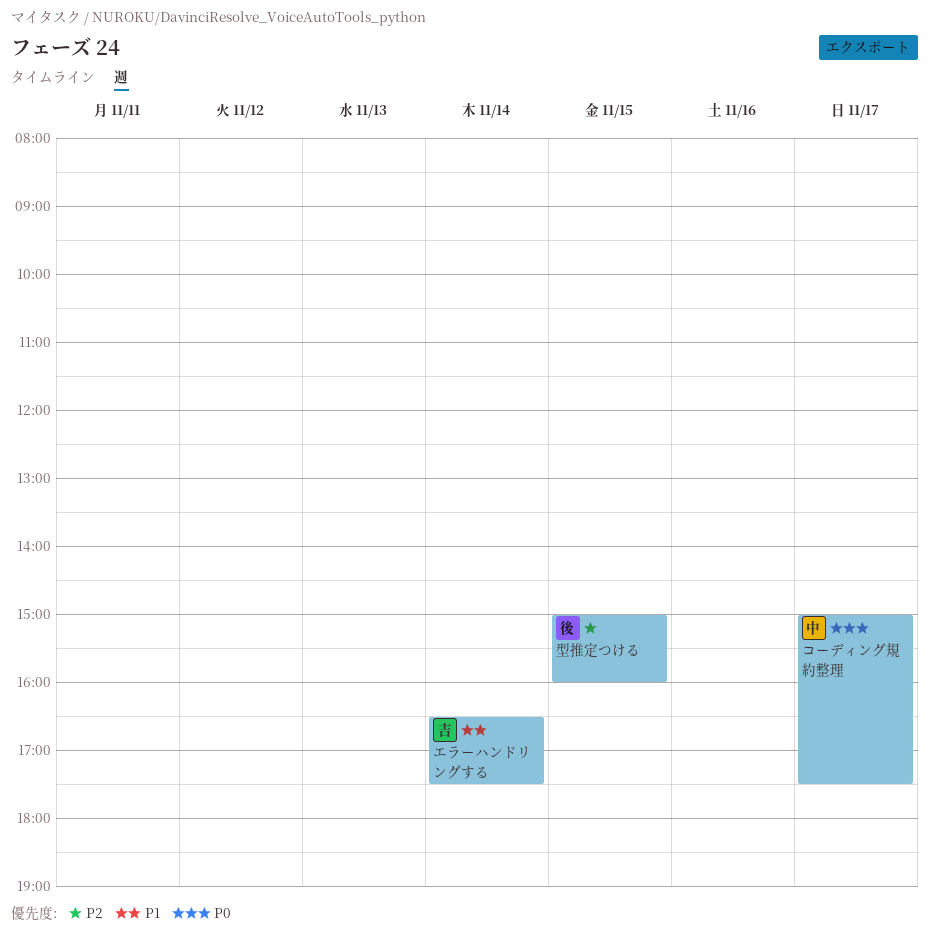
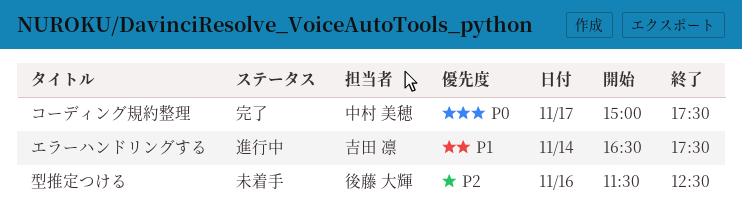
型推定つける, day: Nov 15 -> Nov 16
型推定つける, begins: 15:00 -> 11:30
型推定つける, ends: 16:00 -> 12:30

